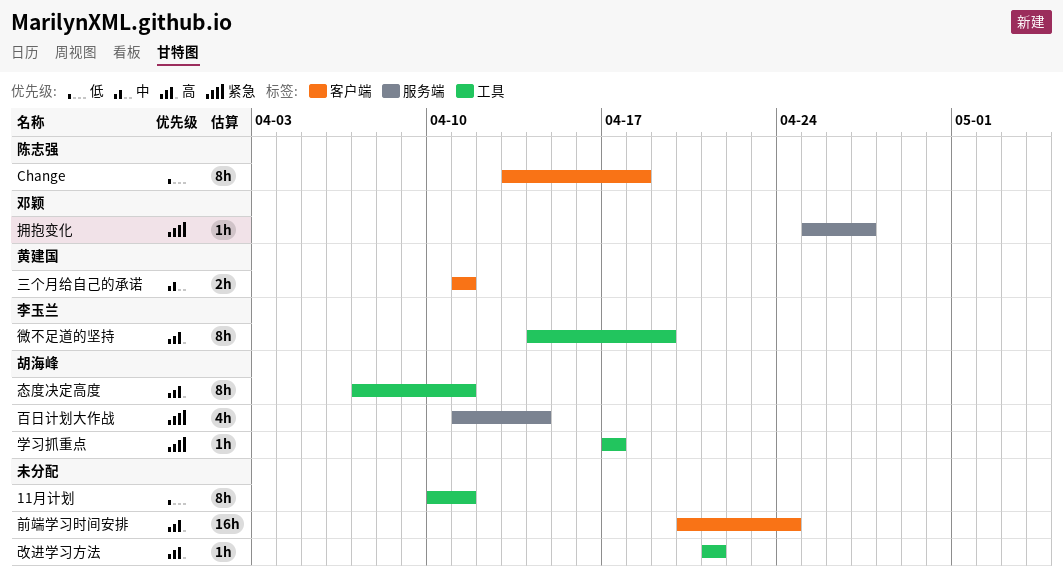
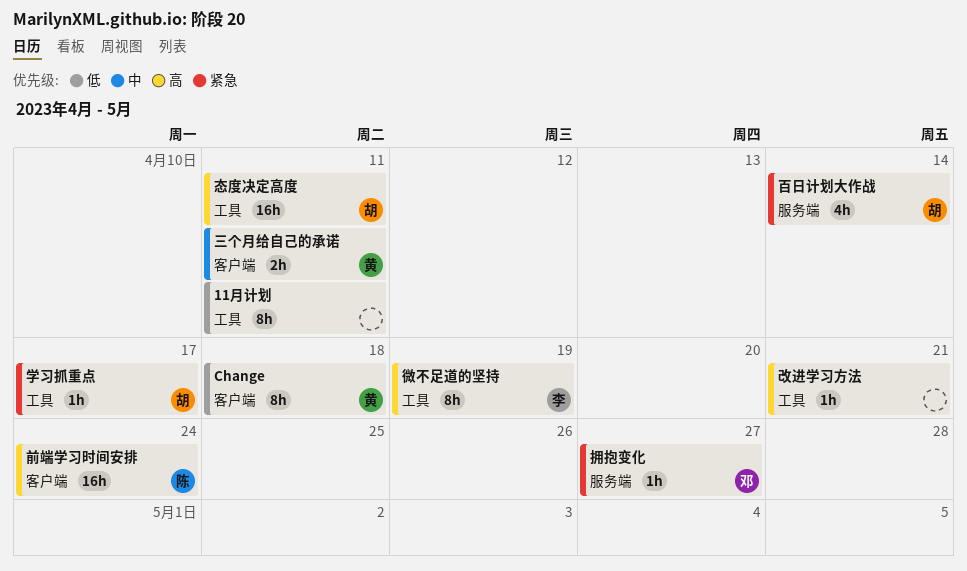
Change, owner: 陈志强 -> 黄建国
前端学习时间安排, owner: none -> 陈志强
态度决定高度, estimate: 8h -> 16h

